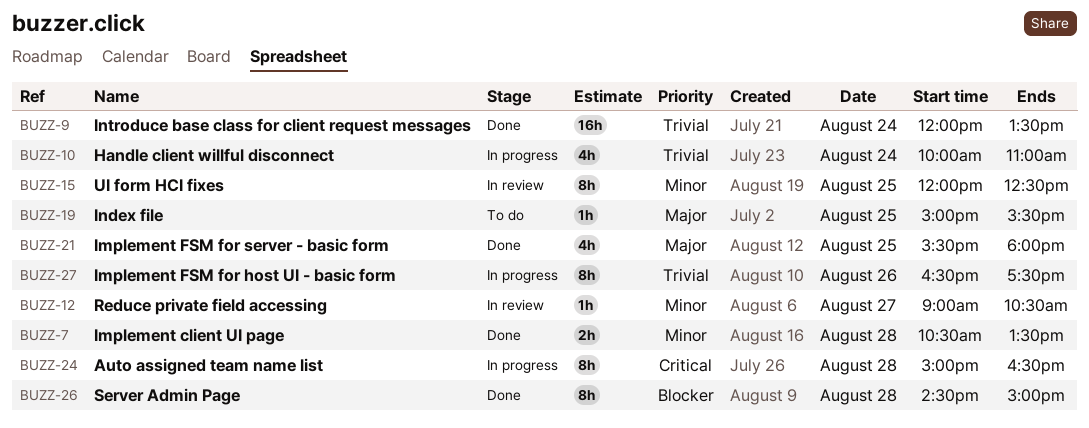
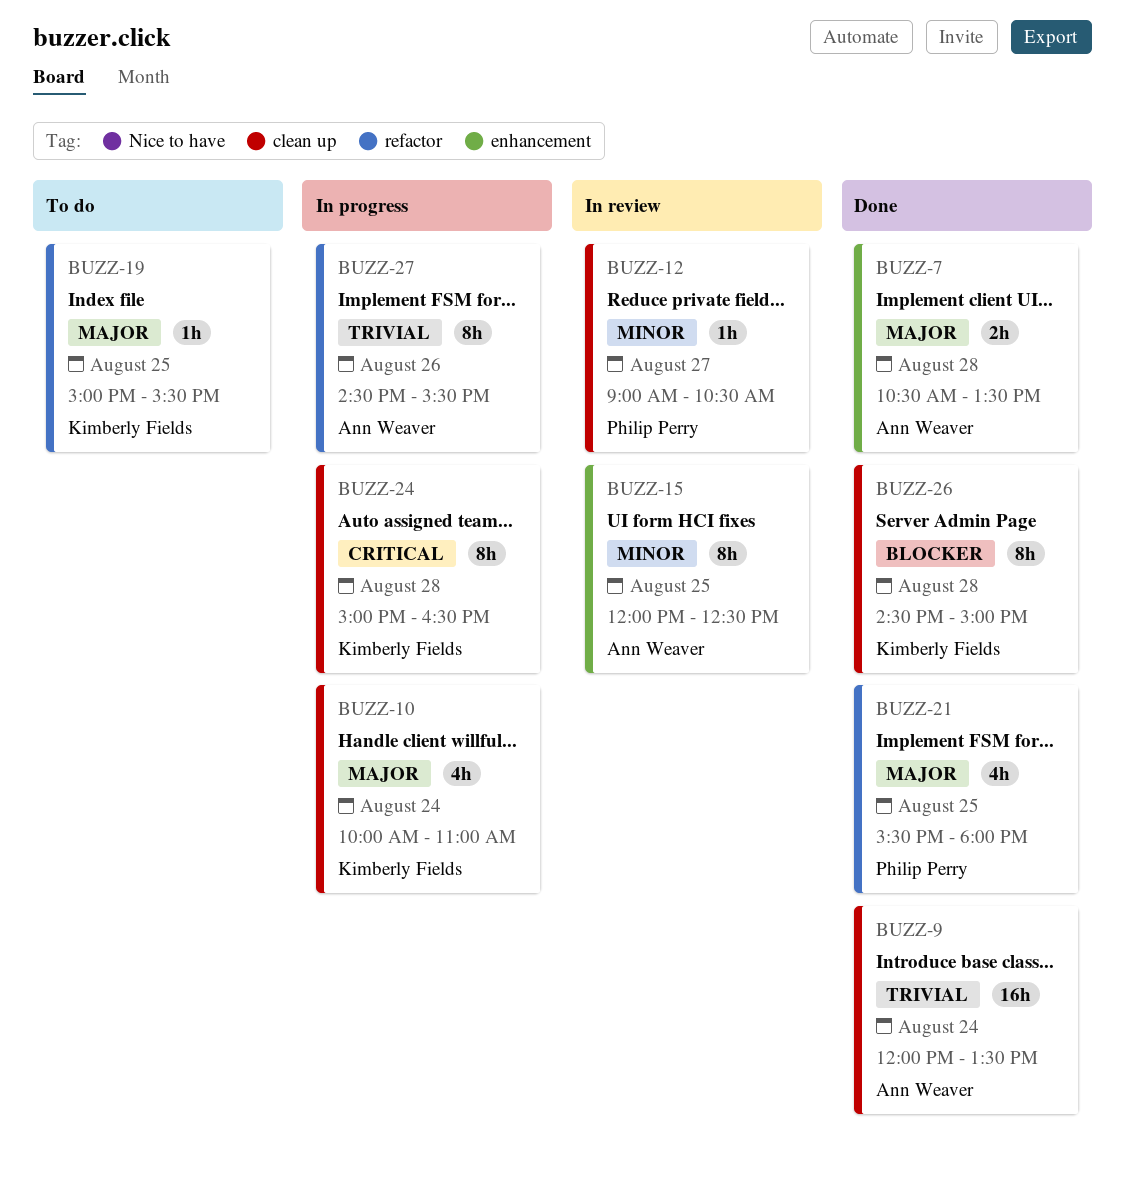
BUZZ-7, priority: Minor -> Major
BUZZ-10, priority: Trivial -> Major
BUZZ-27, begins: 16:30 -> 14:30
BUZZ-27, ends: 17:30 -> 15:30

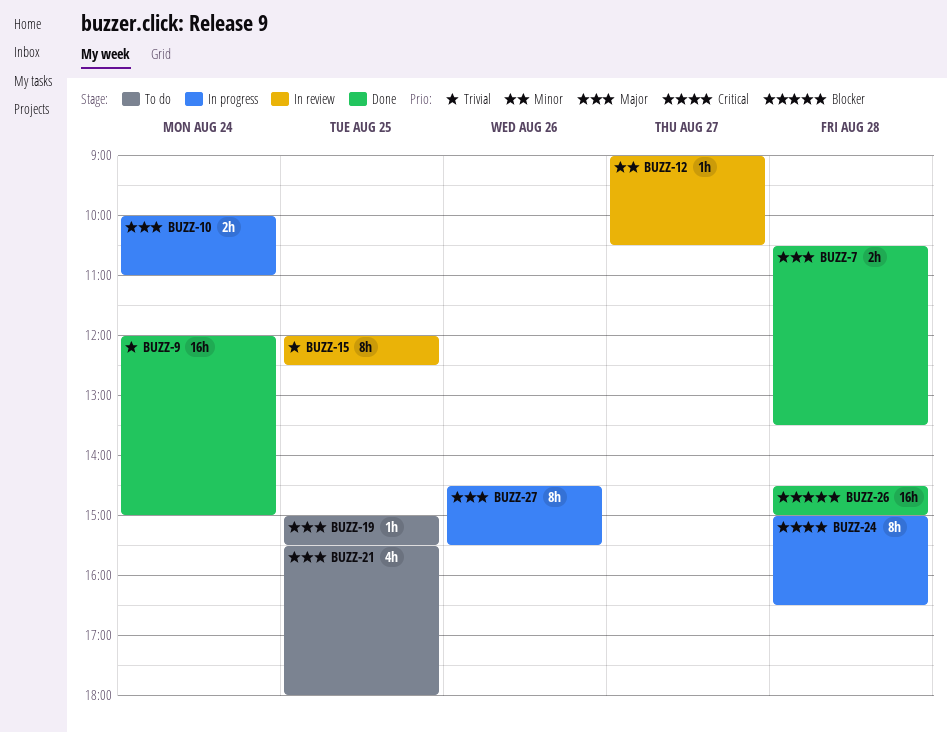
BUZZ-9, ends: 13:30 -> 15:00
BUZZ-10, estimate: 4h -> 2h
BUZZ-15, priority: Minor -> Trivial
BUZZ-21, status: Done -> To do
BUZZ-26, estimate: 8h -> 16h
BUZZ-27, priority: Trivial -> Major

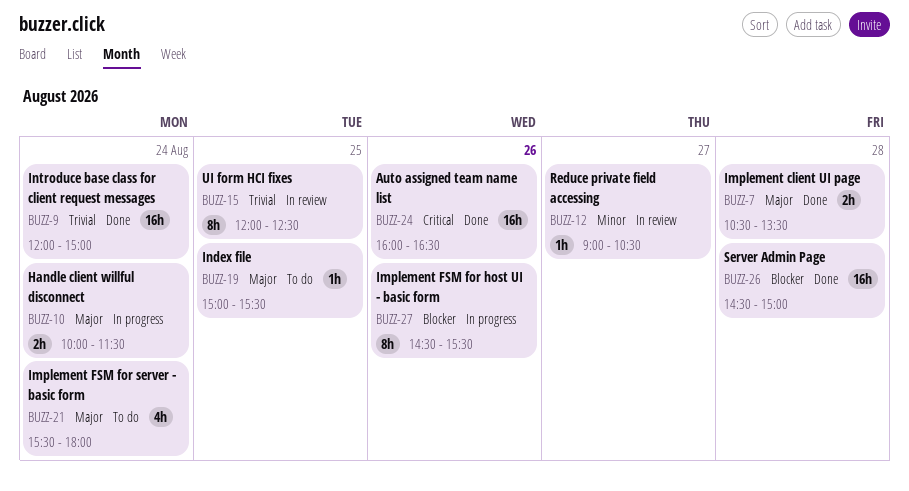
BUZZ-10, ends: 11:00 -> 11:30
BUZZ-21, day: Aug 25 -> Aug 24
BUZZ-24, status: In progress -> Done
BUZZ-24, estimate: 8h -> 16h
BUZZ-24, day: Aug 28 -> Aug 26
BUZZ-24, begins: 15:00 -> 16:00
BUZZ-27, priority: Major -> Blocker

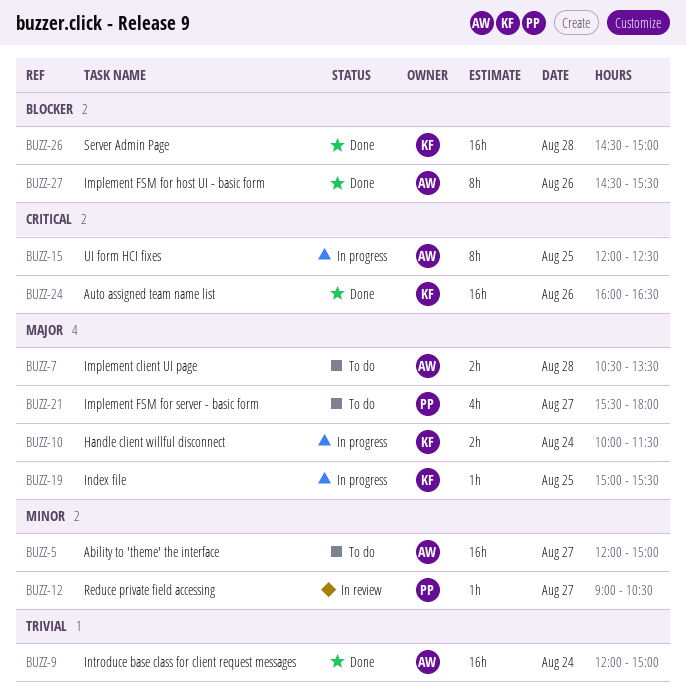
BUZZ-5: none -> present
BUZZ-7, status: Done -> To do
BUZZ-15, status: In review -> In progress
BUZZ-15, priority: Trivial -> Critical
BUZZ-19, status: To do -> In progress
BUZZ-21, day: Aug 24 -> Aug 27
BUZZ-27, status: In progress -> Done

